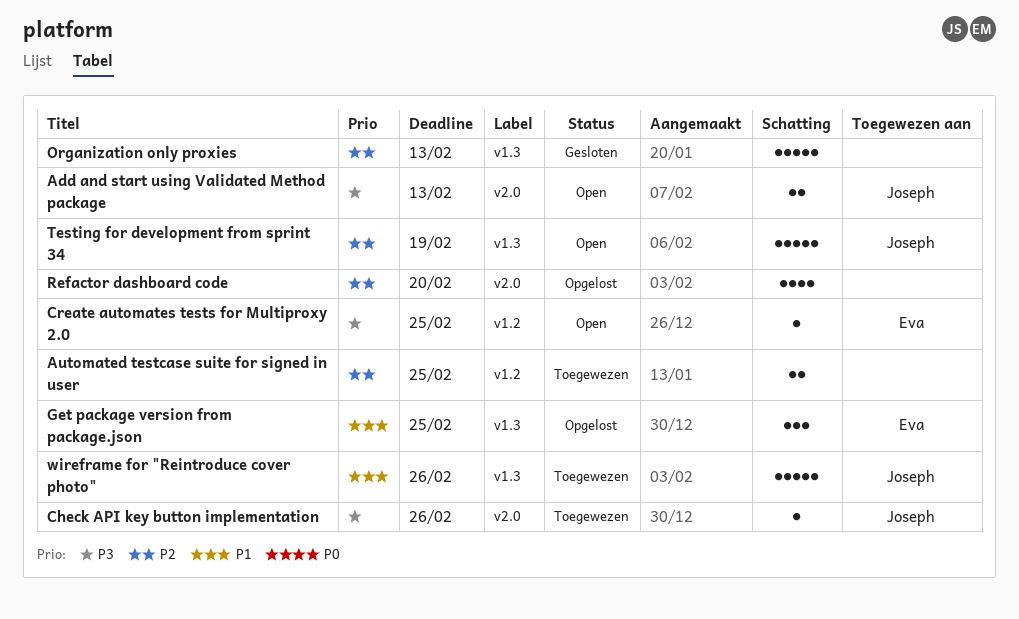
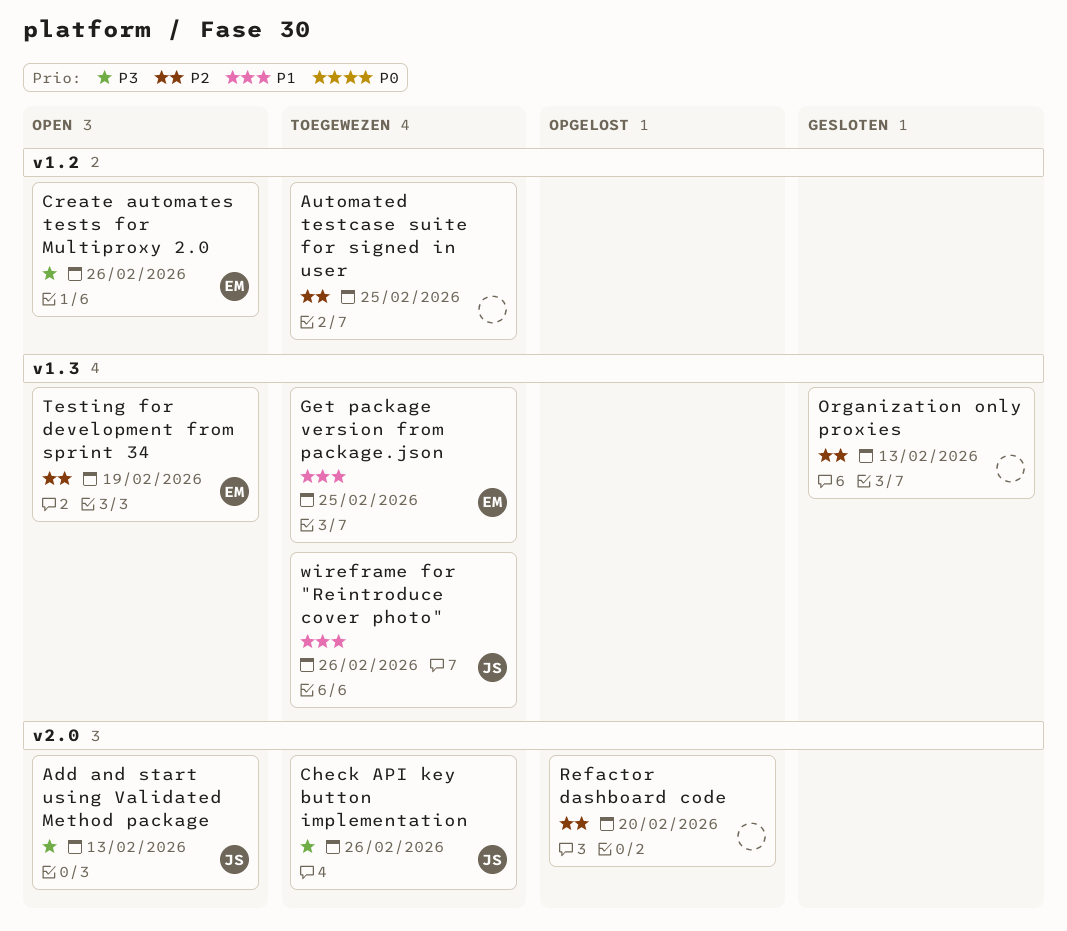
Create automates tests for Multiproxy 2.0, due: Feb 25 -> Feb 26
Get package version from package.json, status: Opgelost -> Toegewezen
Testing for development from sprint 34, owner: Joseph -> Eva

